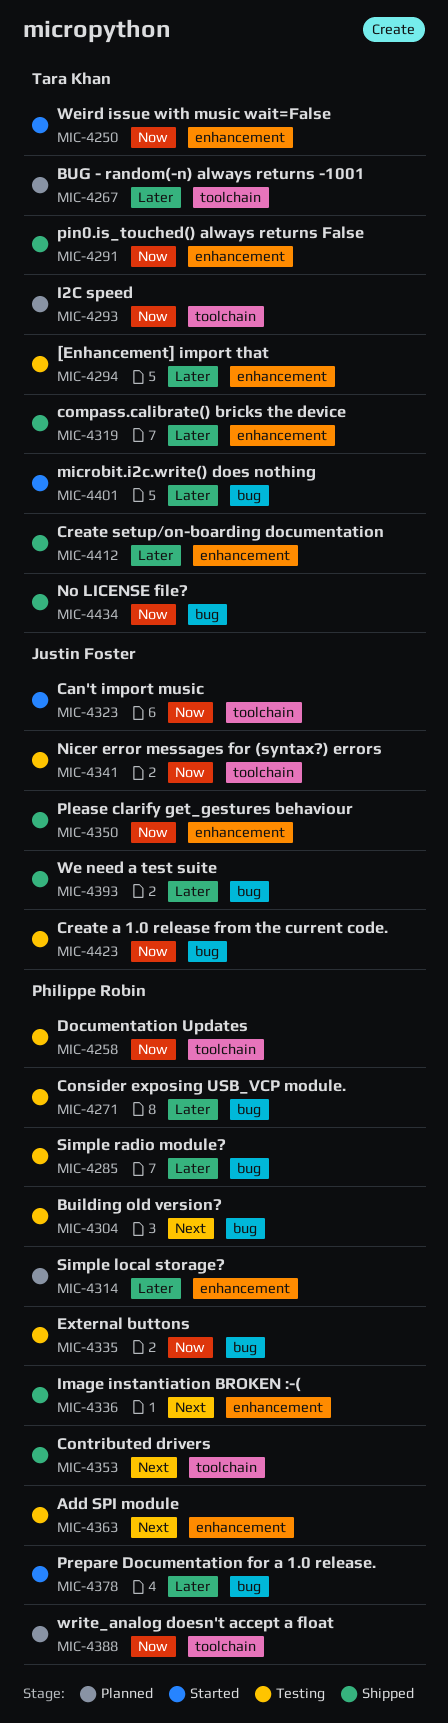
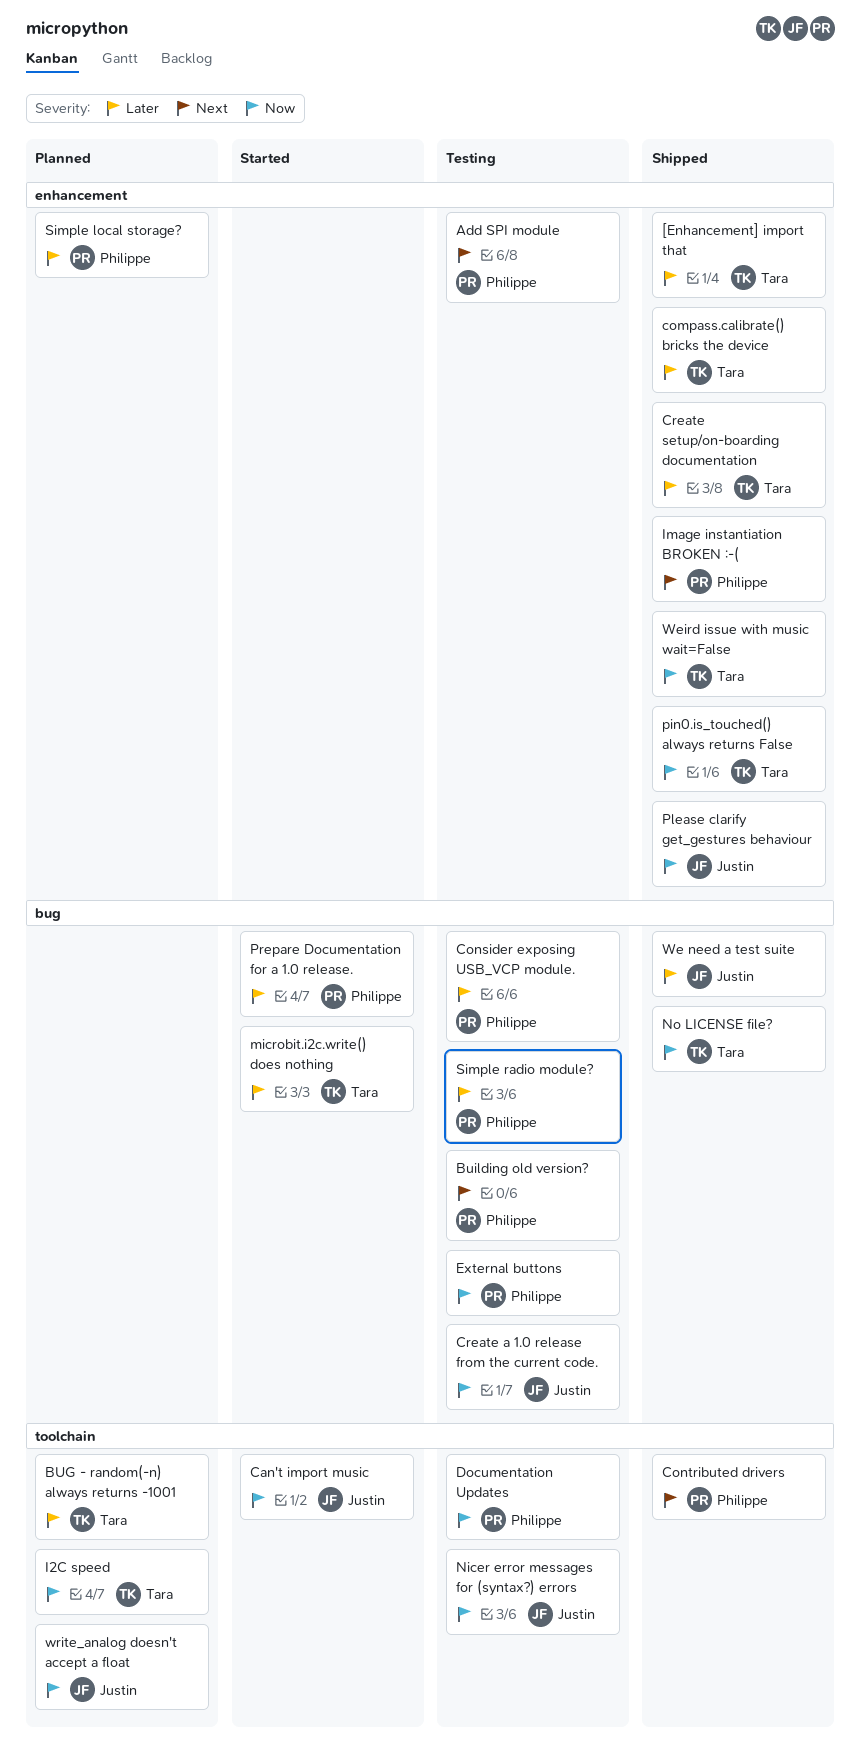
[Enhancement] import that, status: Testing -> Shipped
Weird issue with music wait=False, status: Started -> Shipped
write_analog doesn't accept a float, owner: Philippe Robin -> Justin Foster

